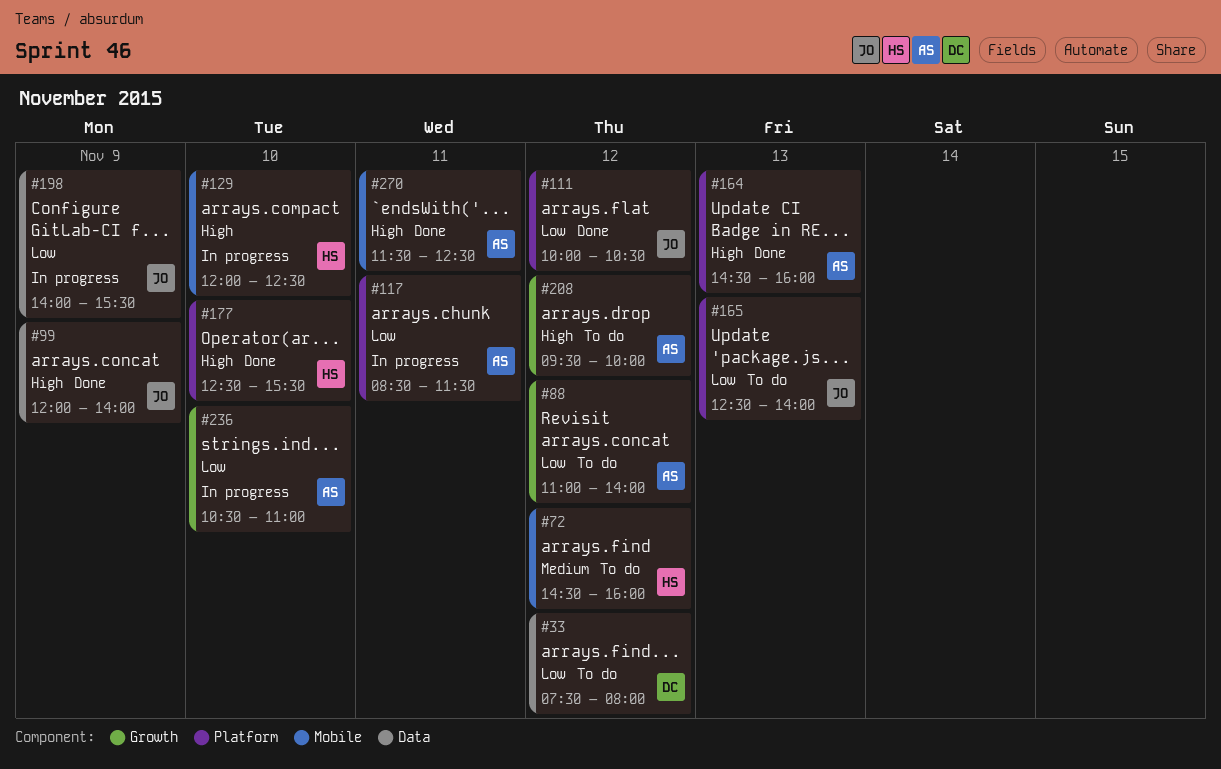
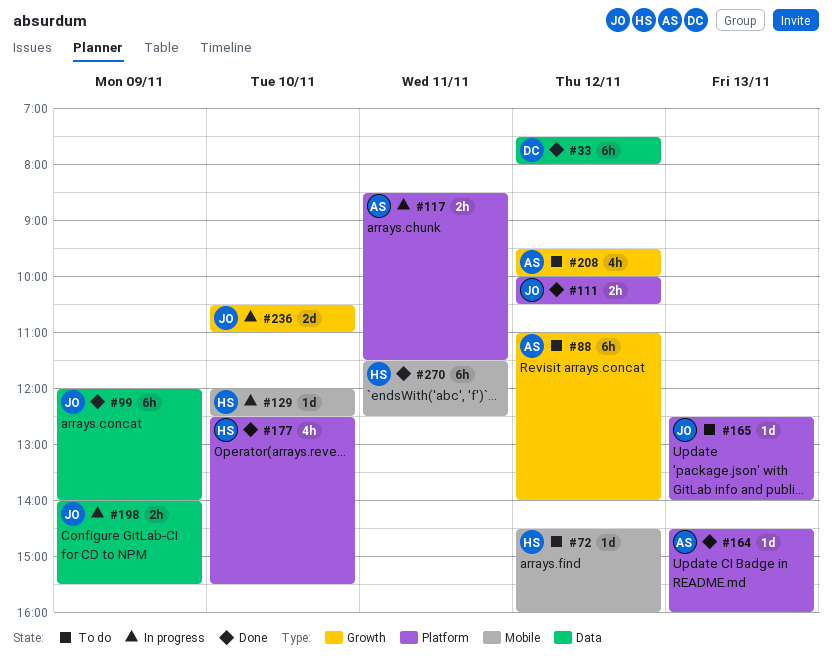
#33, status: To do -> Done
#236, owner: AS -> JO
#270, owner: AS -> HS

